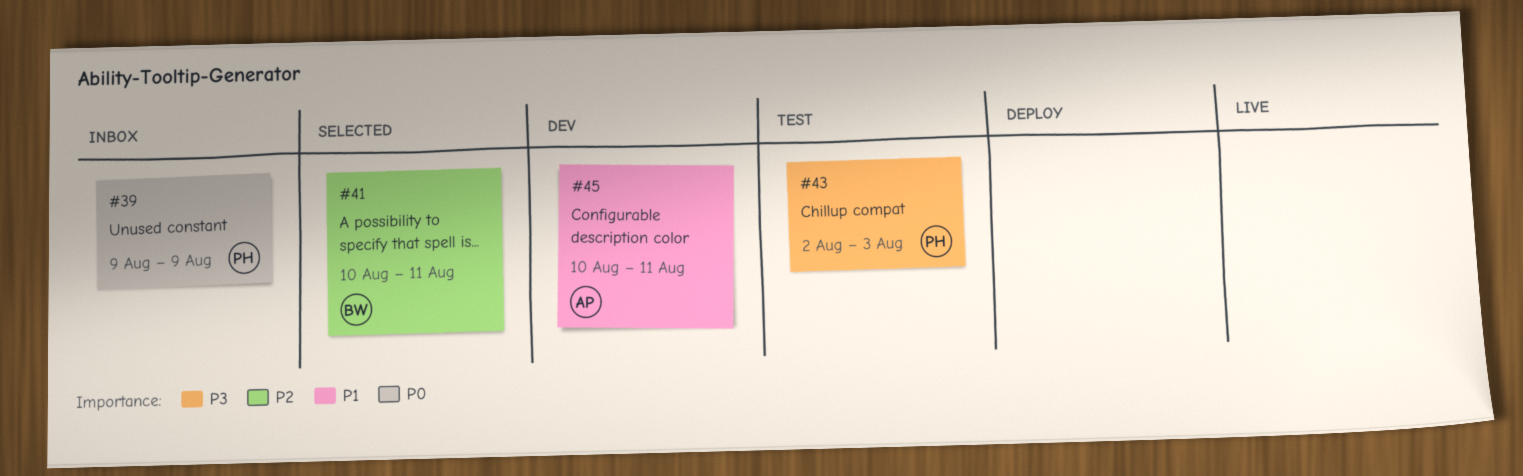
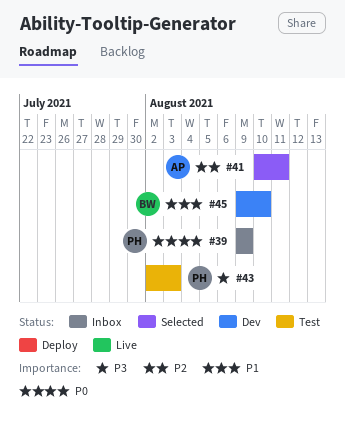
#41, owner: BW -> AP
#45, owner: AP -> BW
#45, start: Aug 10 -> Aug 9
#45, due: Aug 11 -> Aug 10

